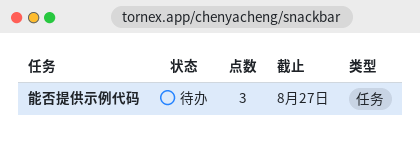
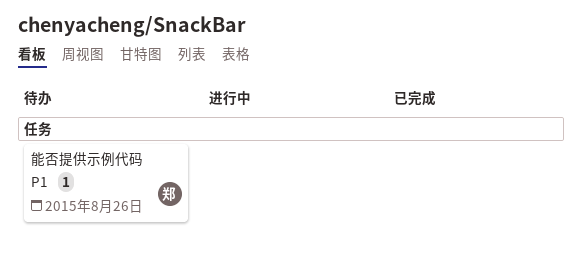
能否提供示例代码, estimate: 3 -> 1
能否提供示例代码, due: Aug 27 -> Aug 26

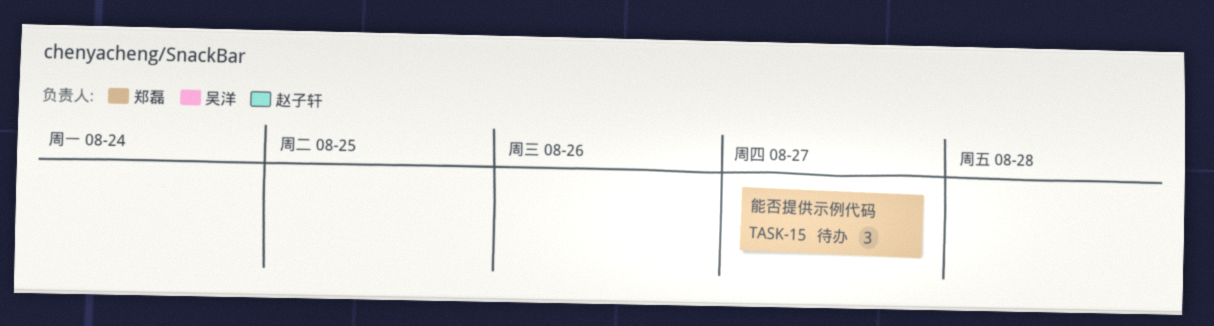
能否提供示例代码, estimate: 1 -> 3
能否提供示例代码, due: Aug 26 -> Aug 27

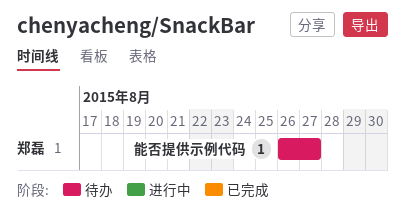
能否提供示例代码, estimate: 3 -> 1

